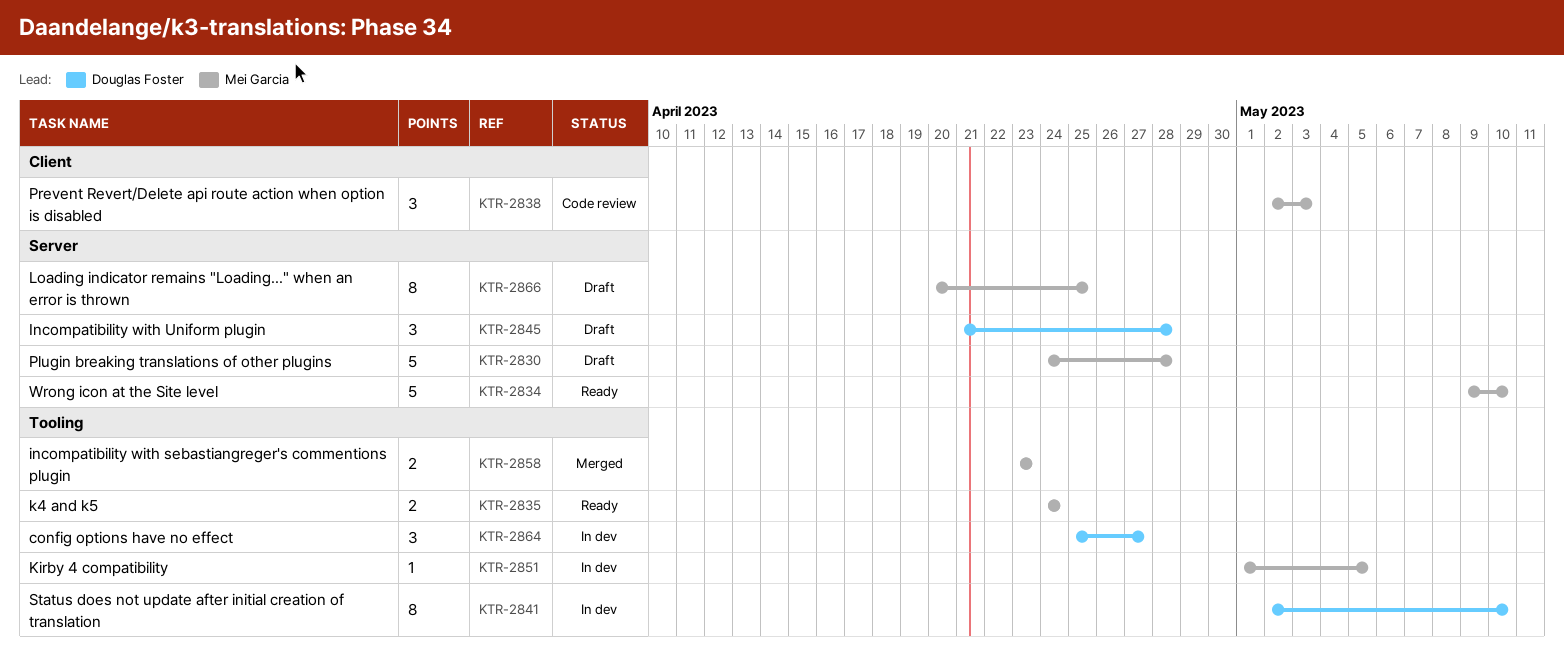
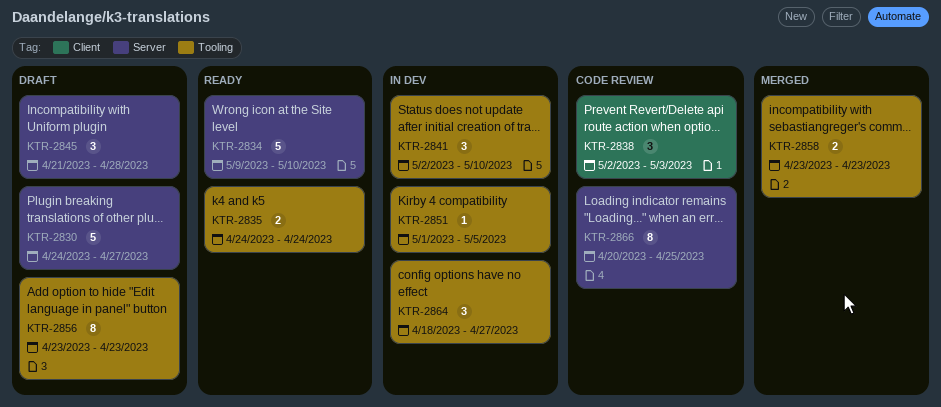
KTR-2830, due: Apr 28 -> Apr 27
KTR-2841, estimate: 8 -> 3
KTR-2856: none -> present
KTR-2864, start: Apr 25 -> Apr 18
KTR-2866, status: Draft -> Code review

